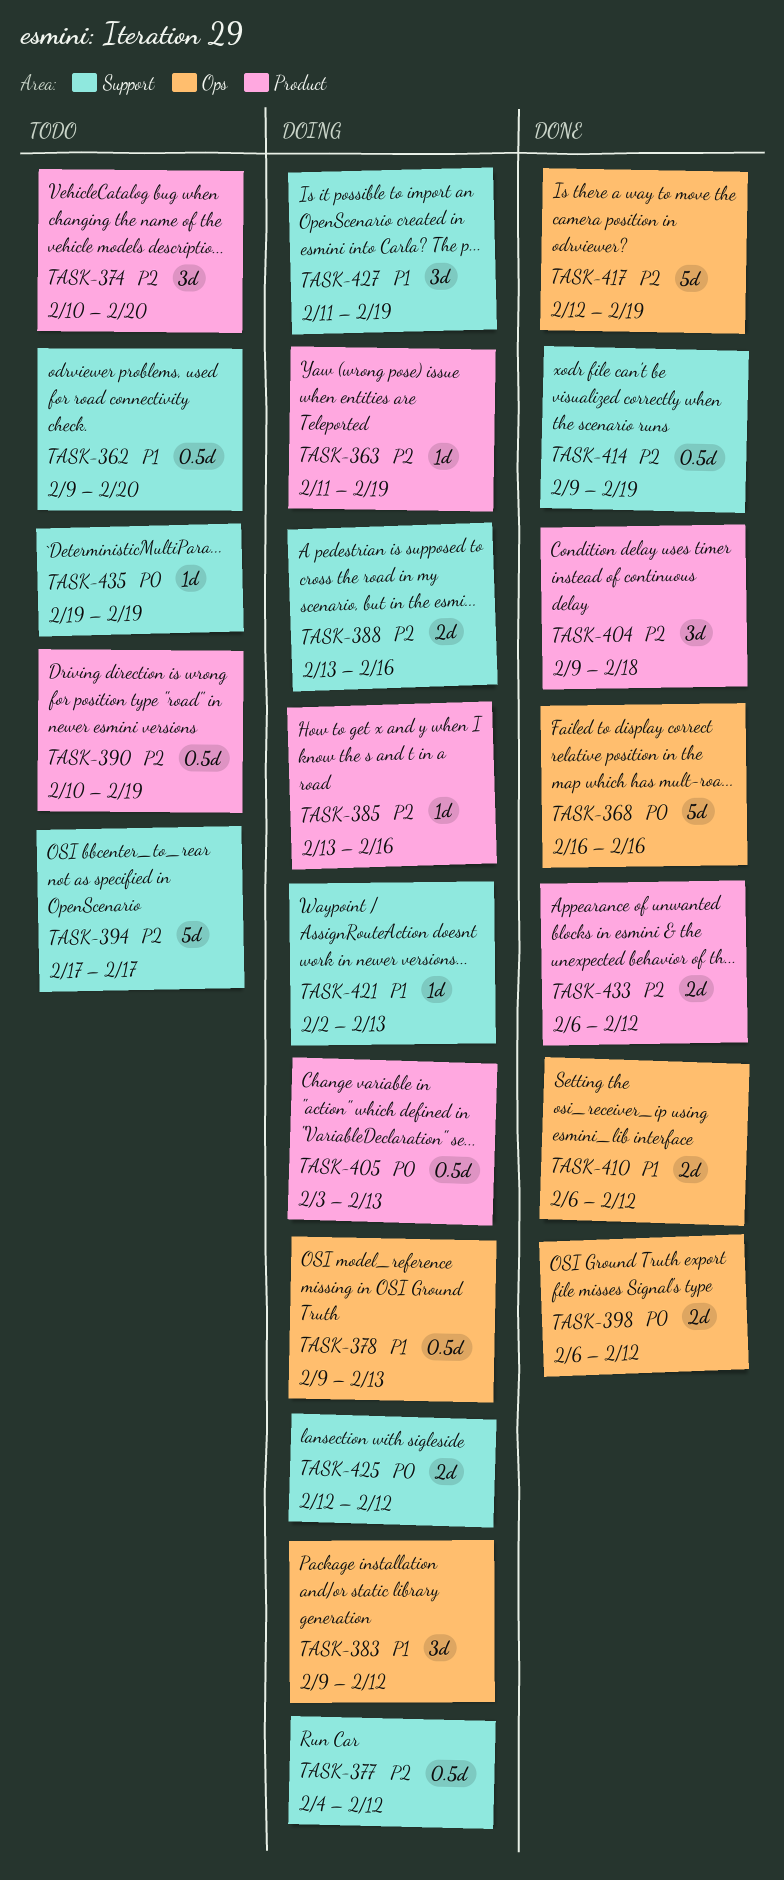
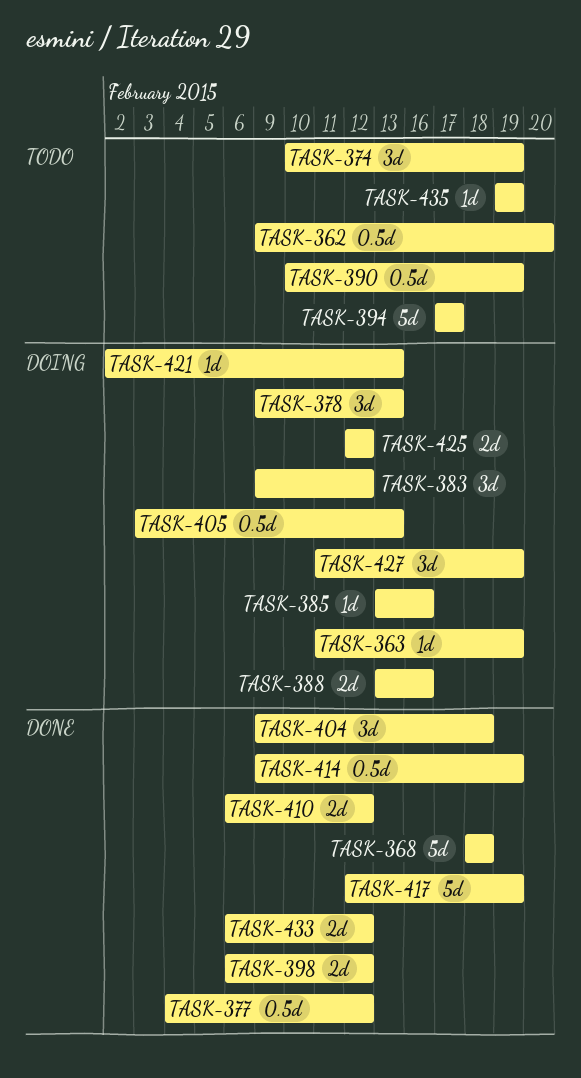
TASK-368, start: Feb 16 -> Feb 18
TASK-368, due: Feb 16 -> Feb 18
TASK-374, due: Feb 20 -> Feb 19
TASK-377, status: Doing -> Done
TASK-378, estimate: 0.5d -> 3d

